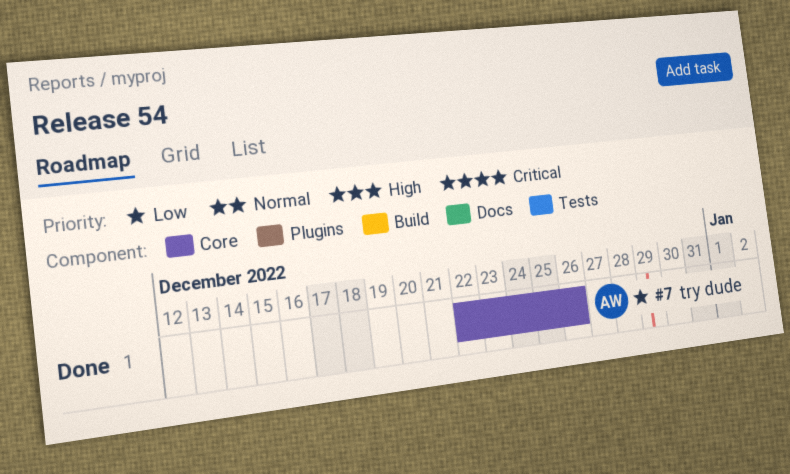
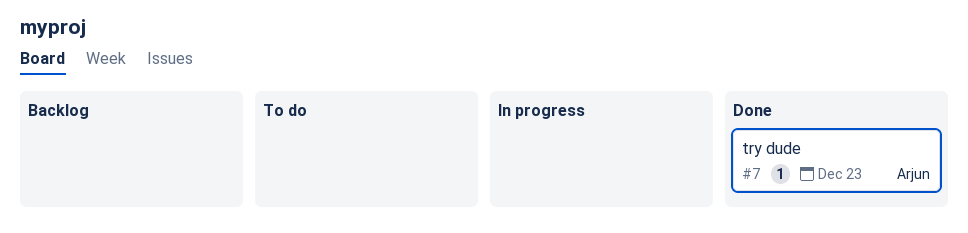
#7, due: Dec 26 -> Dec 23

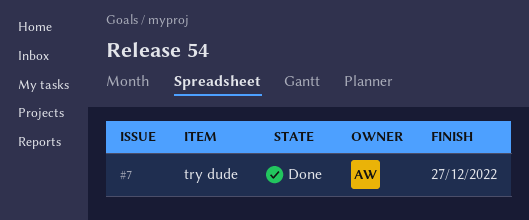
#7, due: Dec 23 -> Dec 27

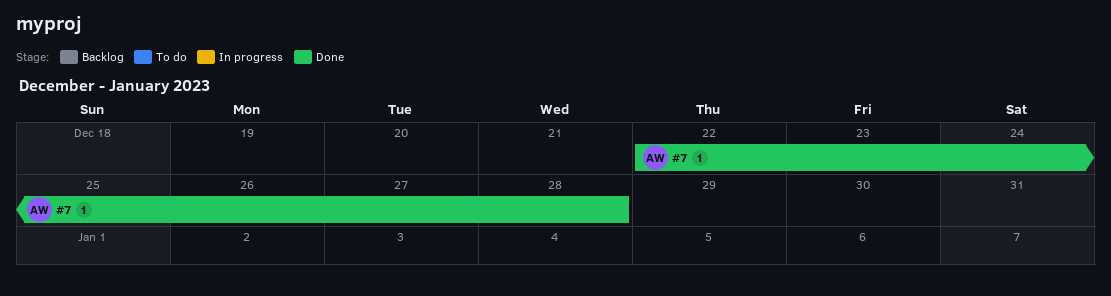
#7, due: Dec 27 -> Dec 28

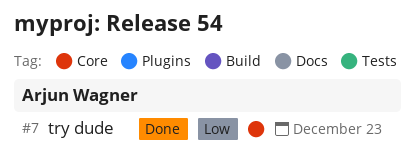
#7, due: Dec 28 -> Dec 23

